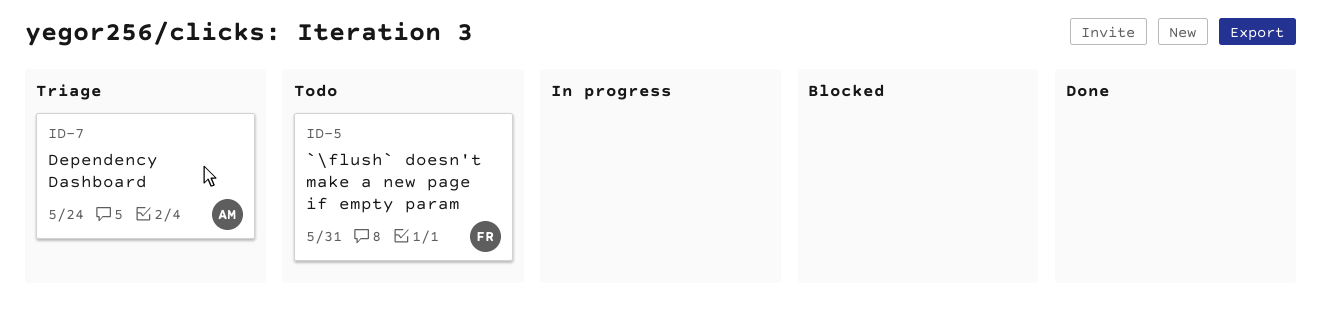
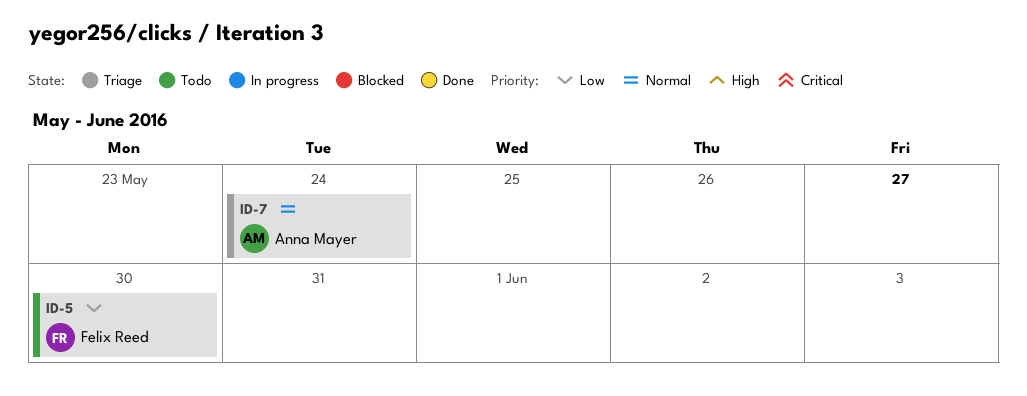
ID-5, due: May 31 -> May 30

